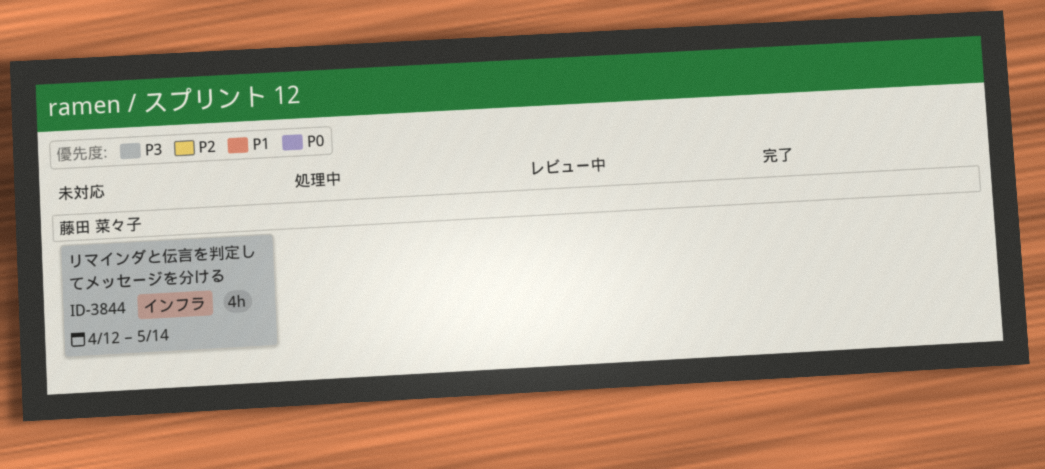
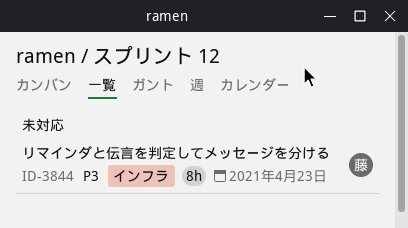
ID-3844, estimate: 4h -> 8h
ID-3844, due: May 14 -> Apr 23

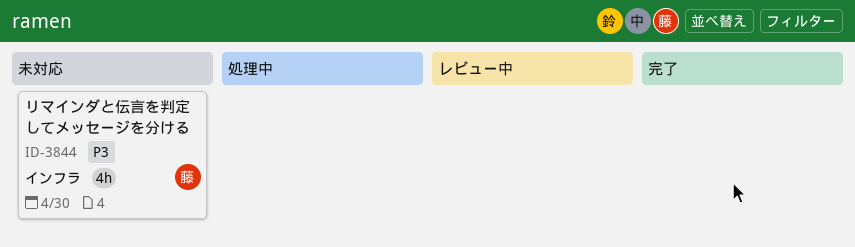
ID-3844, estimate: 8h -> 4h
ID-3844, due: Apr 23 -> Apr 30

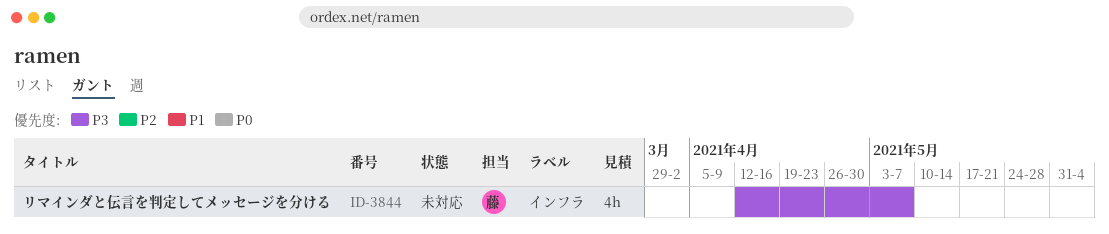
ID-3844, due: Apr 30 -> May 7

